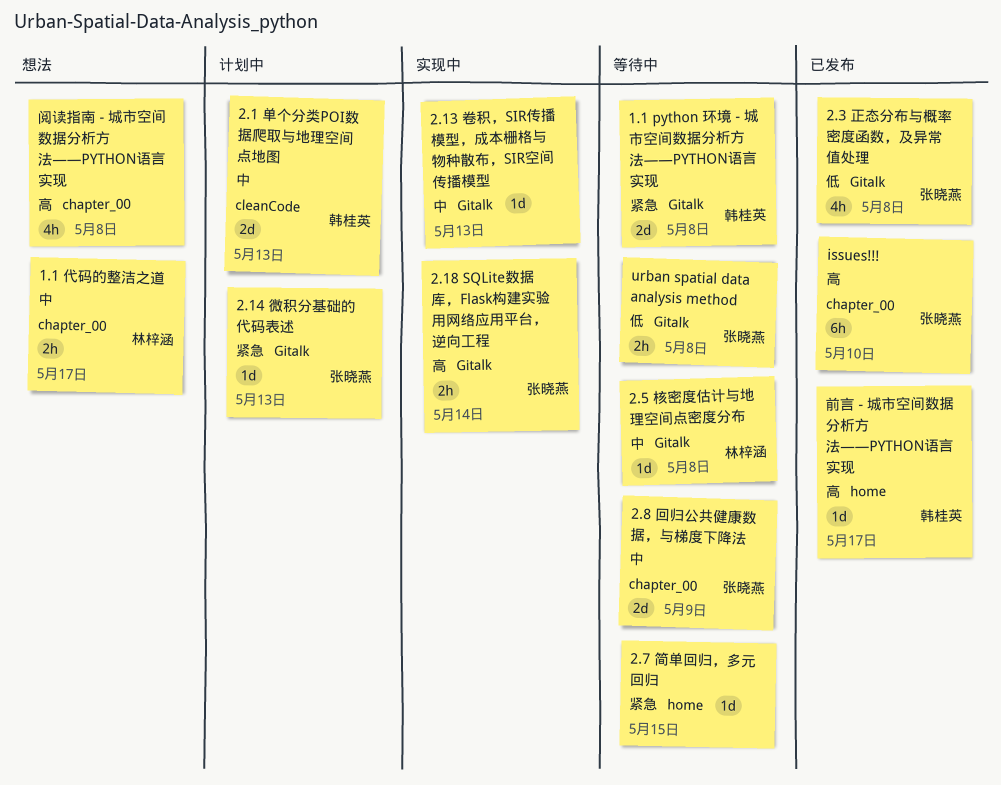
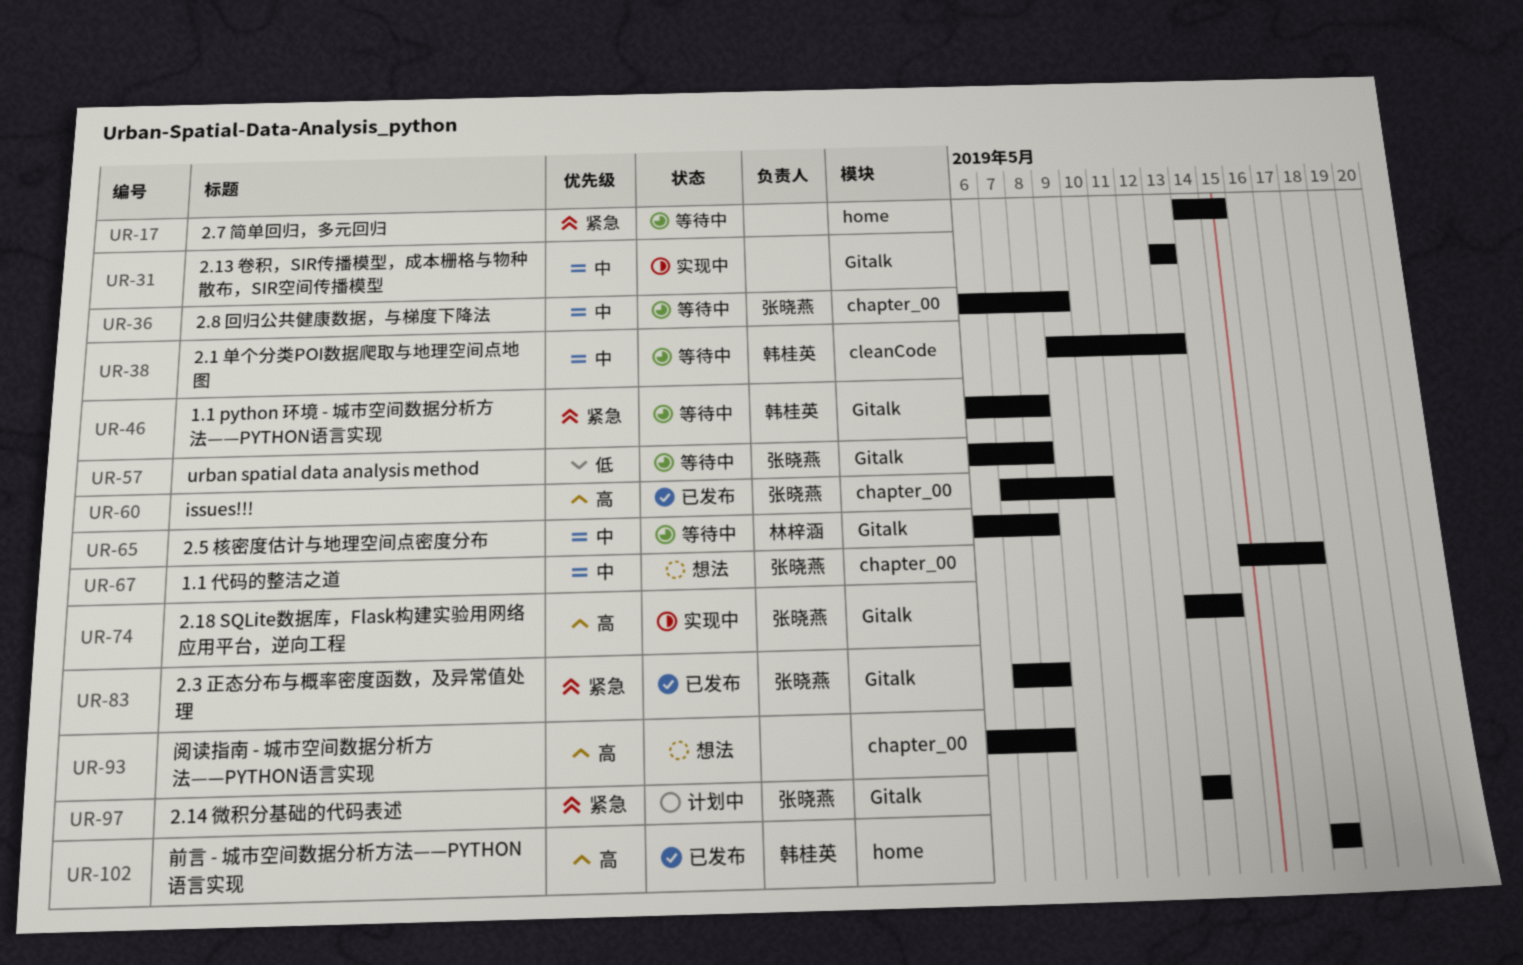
1.1 代码的整洁之道, owner: 林梓涵 -> 张晓燕
2.1 单个分类POI数据爬取与地理空间点地图, status: 计划中 -> 等待中
2.3 正态分布与概率密度函数，及异常值处理, priority: 低 -> 紧急

